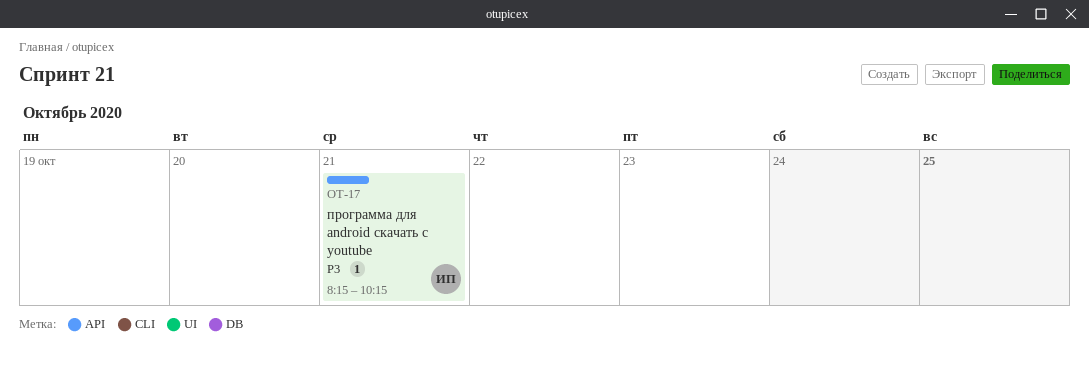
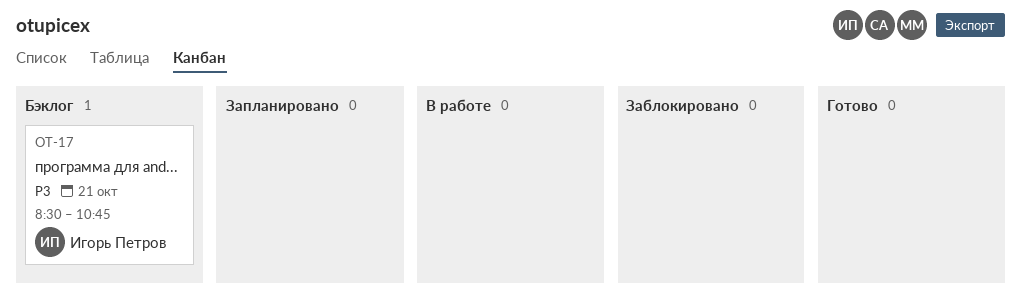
OT-17, begins: 08:15 -> 08:30
OT-17, ends: 10:15 -> 10:45

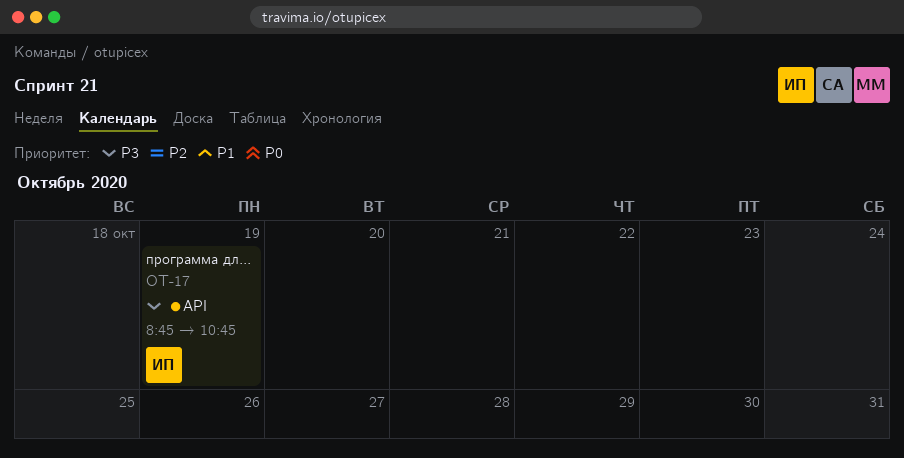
OT-17, day: Oct 21 -> Oct 19
OT-17, begins: 08:30 -> 08:45

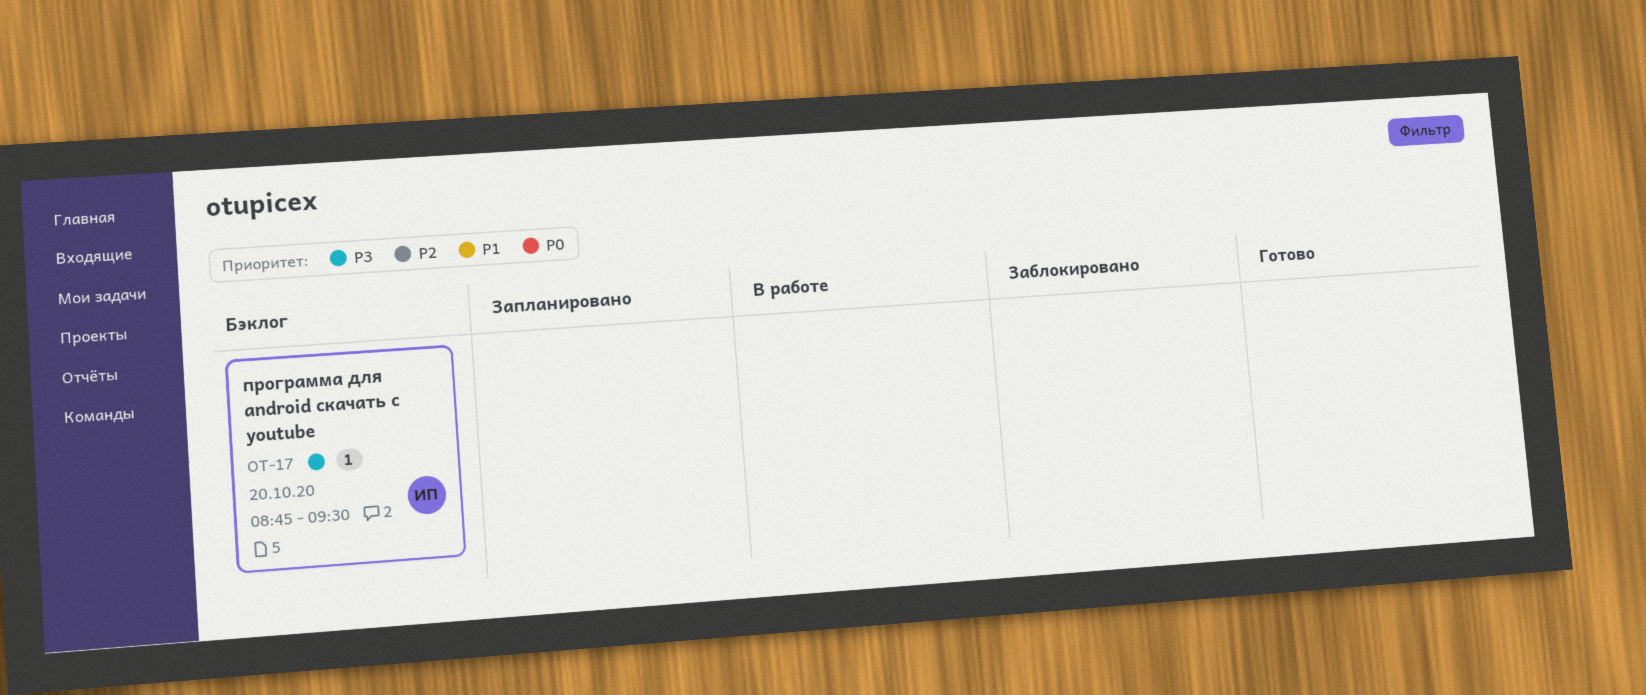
OT-17, day: Oct 19 -> Oct 20
OT-17, ends: 10:45 -> 09:30

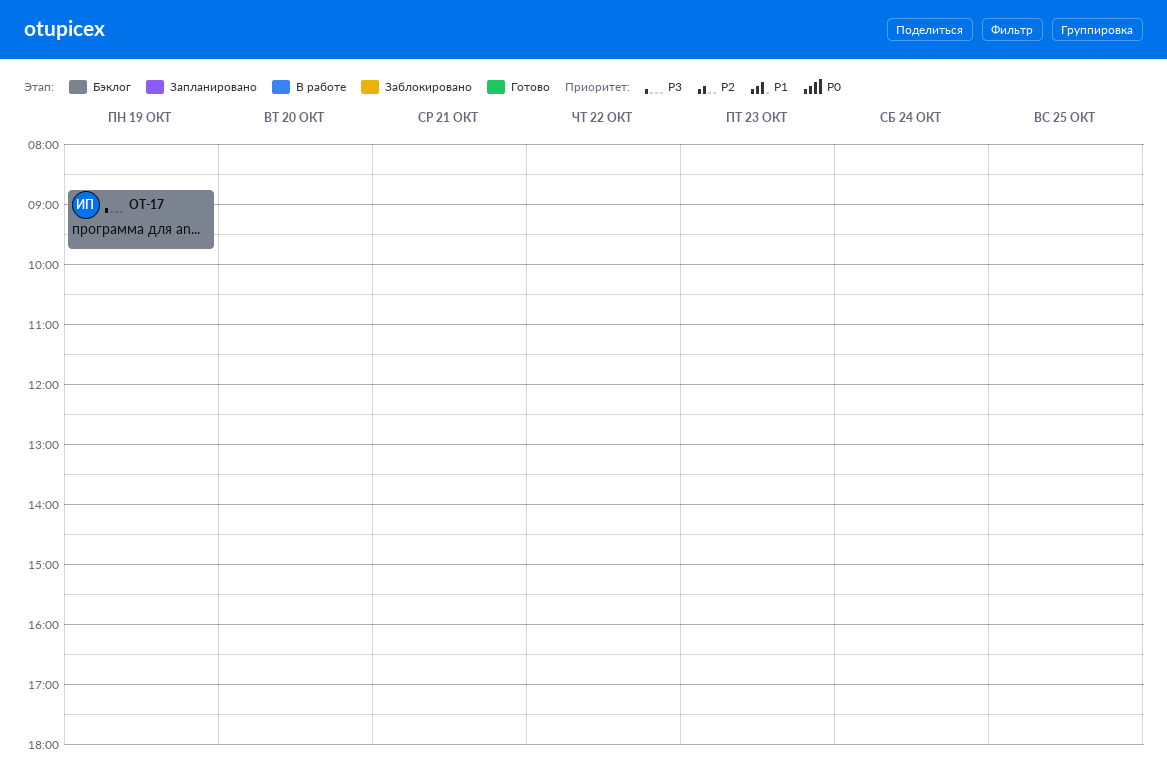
OT-17, day: Oct 20 -> Oct 19
OT-17, ends: 09:30 -> 09:45

